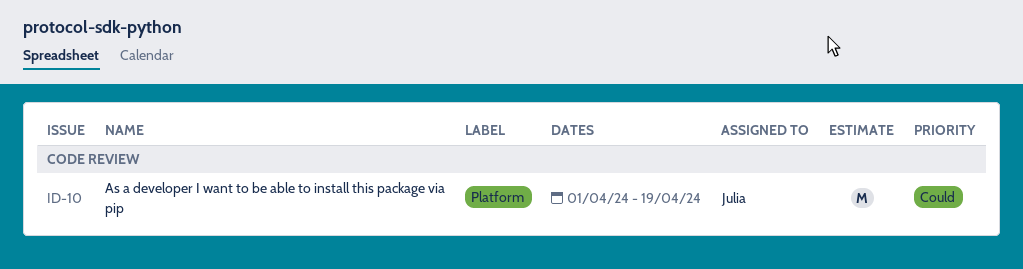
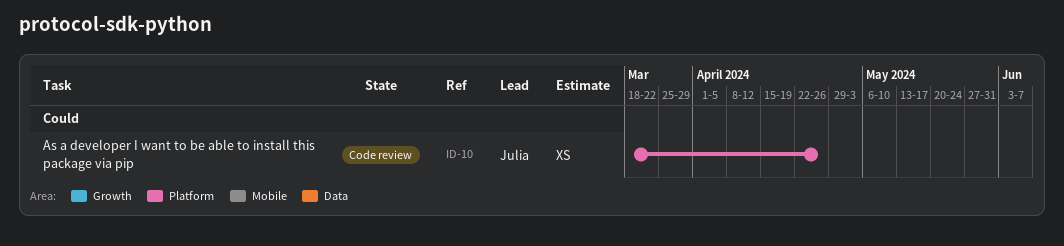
ID-10, estimate: M -> XS
ID-10, start: Apr 1 -> Mar 18
ID-10, due: Apr 19 -> Apr 26

